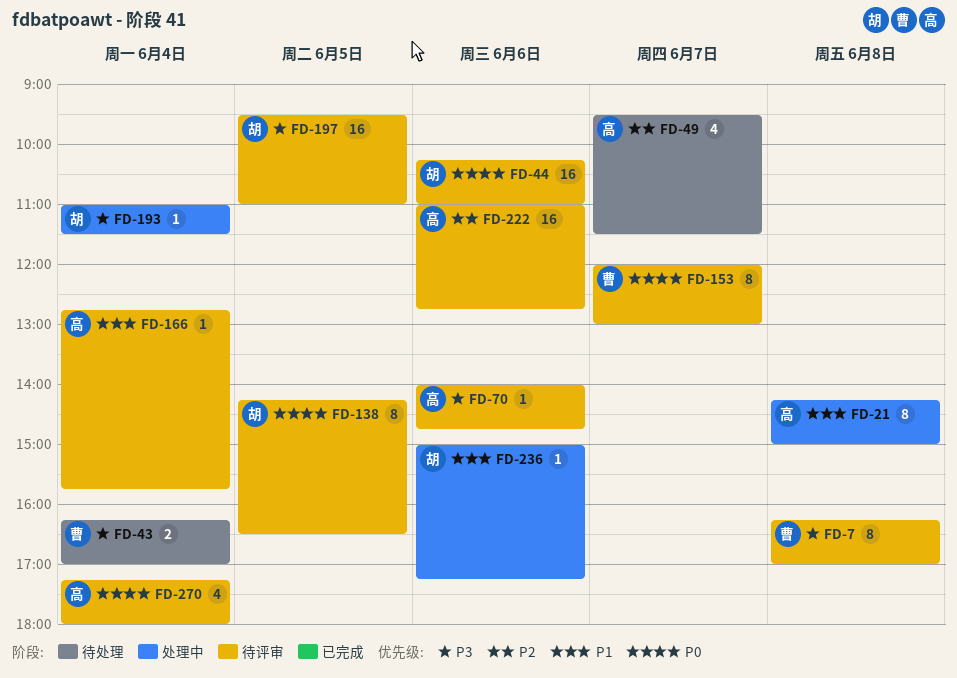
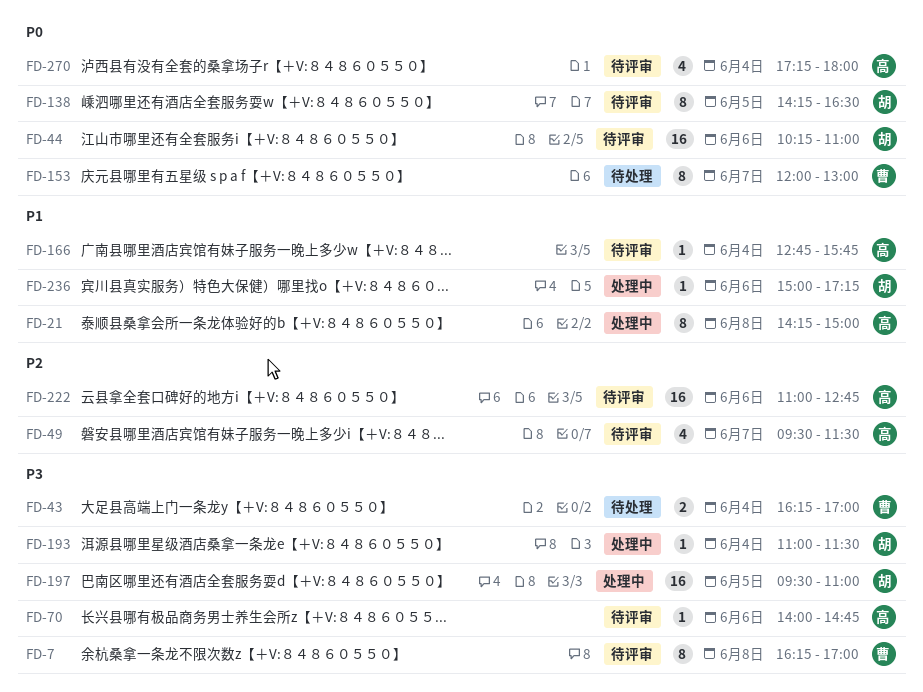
FD-49, status: 待处理 -> 待评审
FD-153, status: 待评审 -> 待处理
FD-197, status: 待评审 -> 处理中

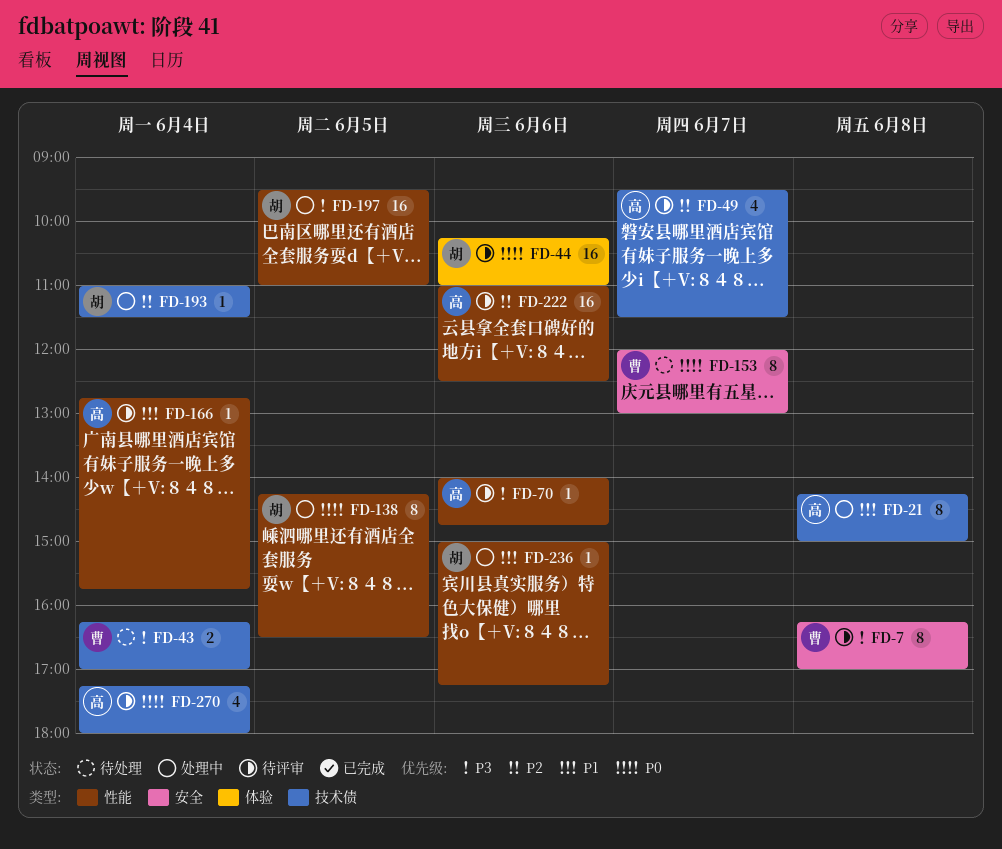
FD-138, status: 待评审 -> 处理中
FD-193, priority: P3 -> P2
FD-222, ends: 12:45 -> 12:30

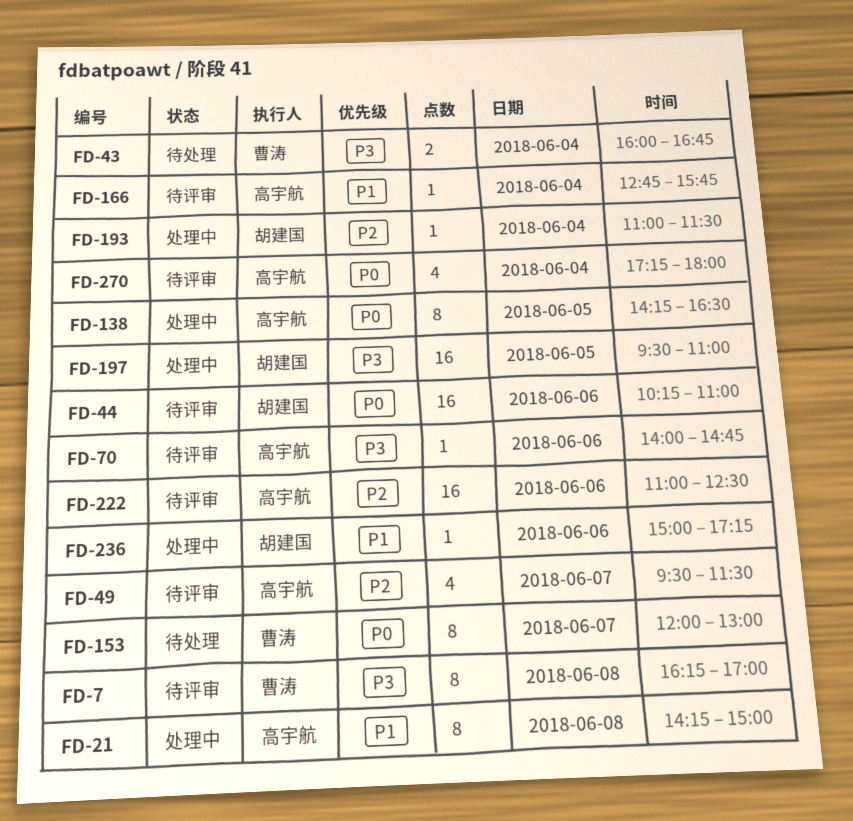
FD-43, begins: 16:15 -> 16:00
FD-43, ends: 17:00 -> 16:45
FD-138, owner: 胡建国 -> 高宇航

